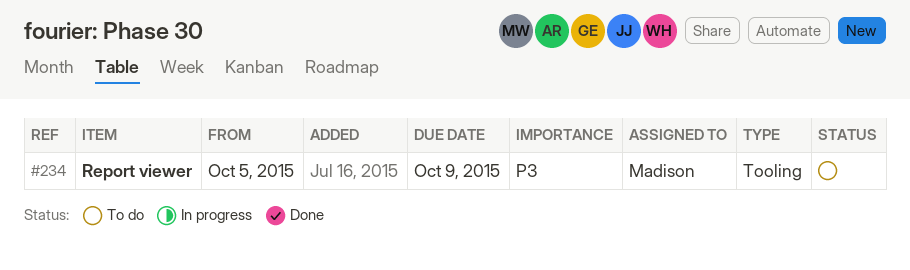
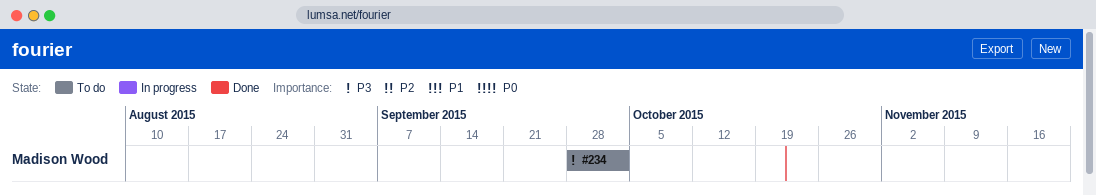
#234, start: Oct 5 -> Sep 28
#234, due: Oct 9 -> Oct 2

